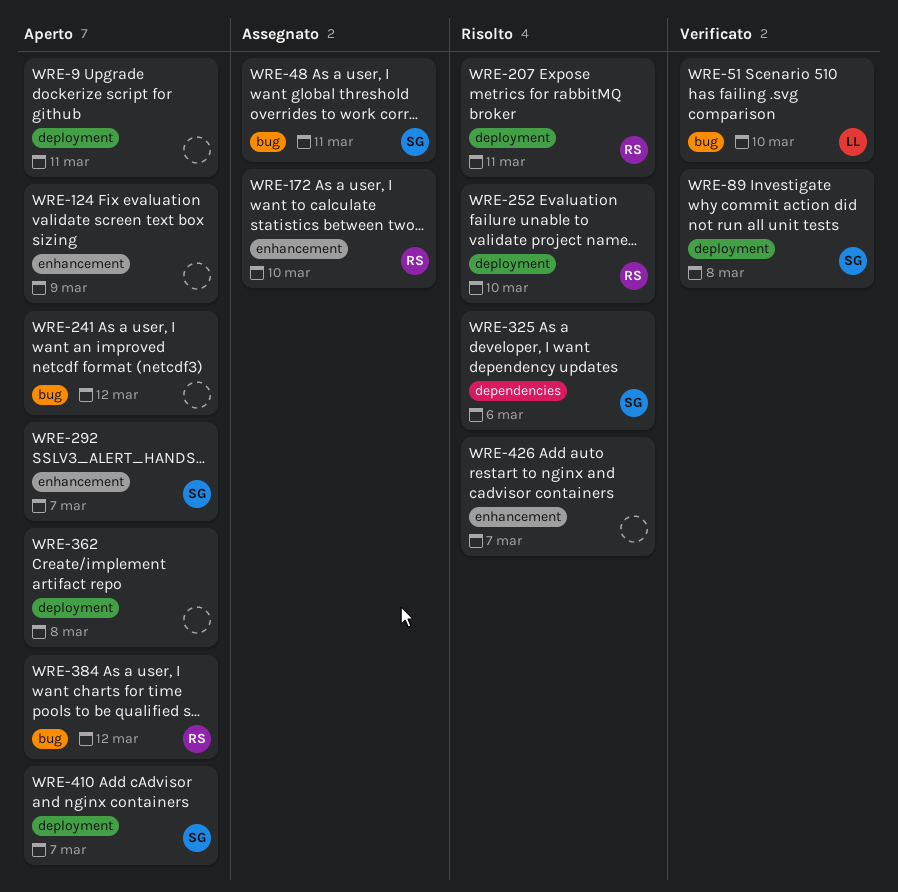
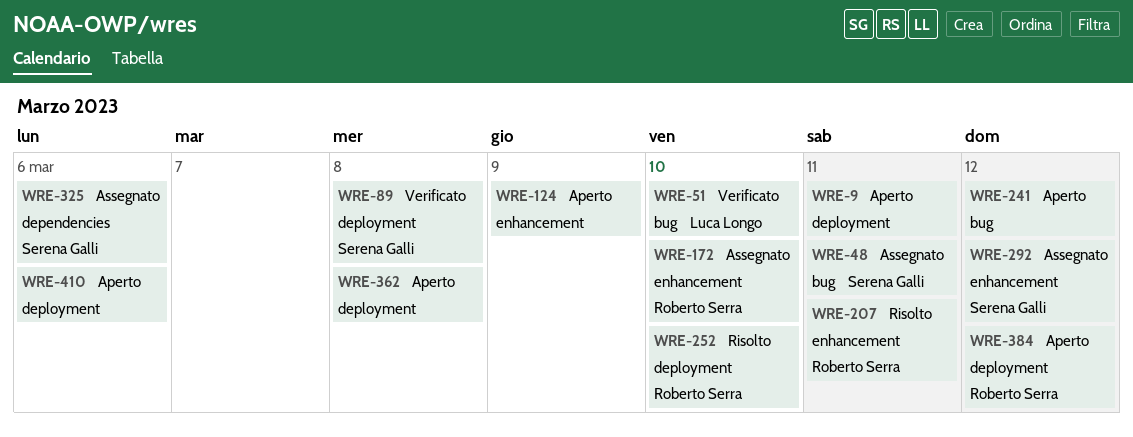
WRE-207, label: deployment -> enhancement
WRE-292, status: Aperto -> Assegnato
WRE-292, day: Mar 7 -> Mar 12
WRE-325, status: Risolto -> Assegnato
WRE-384, label: bug -> deployment
WRE-410, owner: Serena Galli -> none
WRE-410, day: Mar 7 -> Mar 6
WRE-426: present -> none

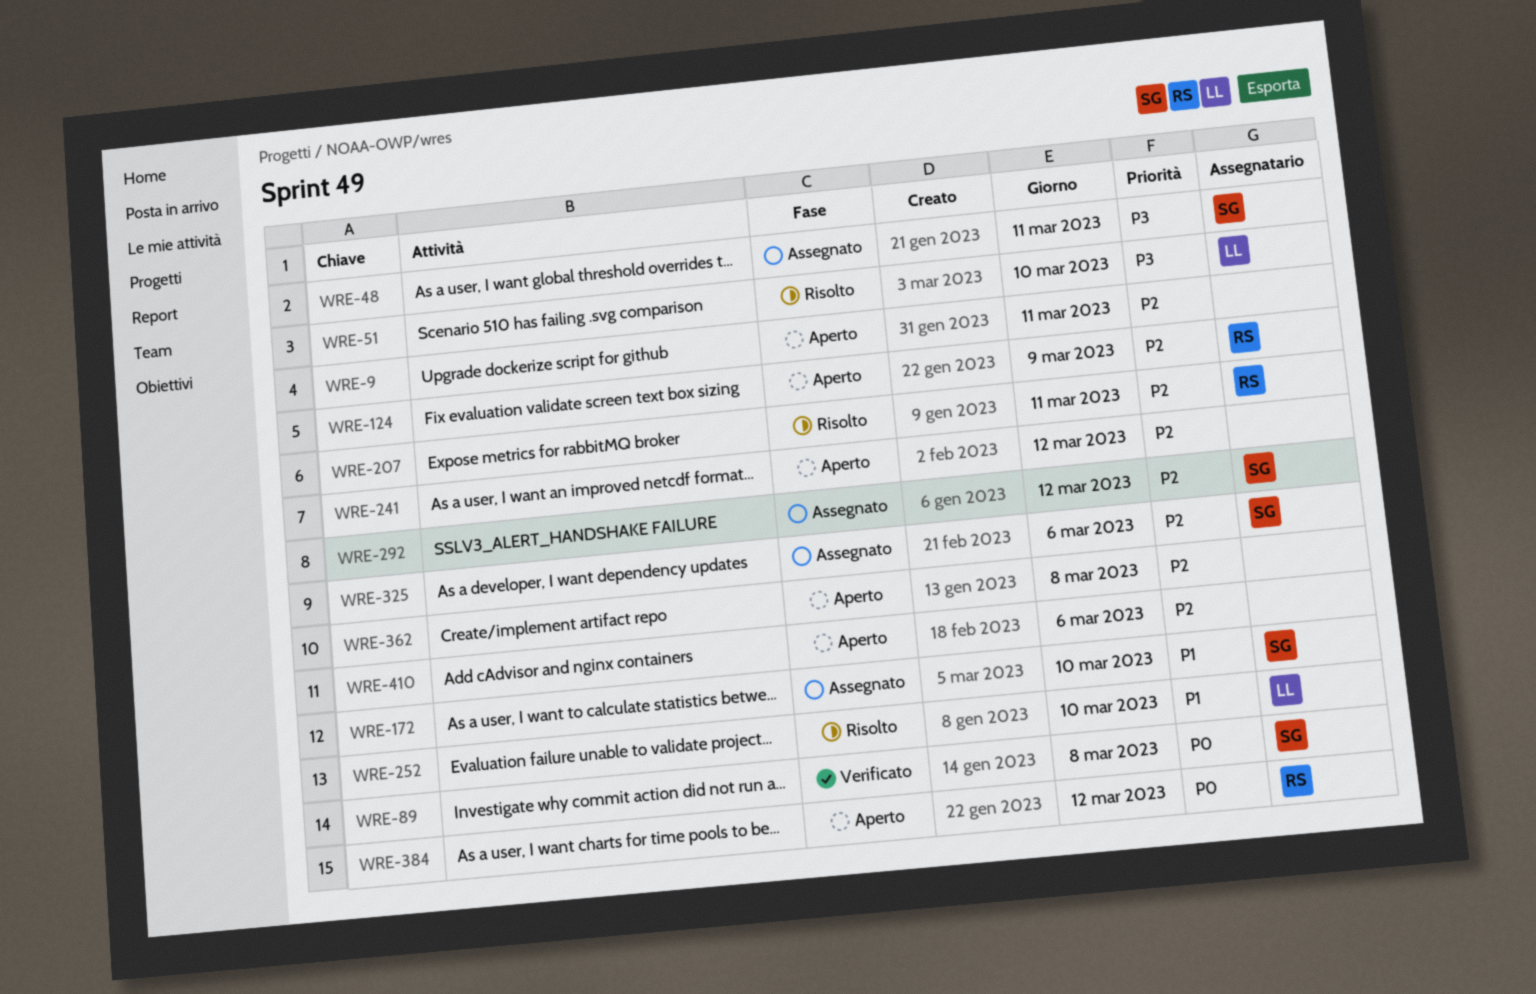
WRE-51, status: Verificato -> Risolto
WRE-124, owner: none -> Roberto Serra
WRE-172, owner: Roberto Serra -> Serena Galli
WRE-252, owner: Roberto Serra -> Luca Longo

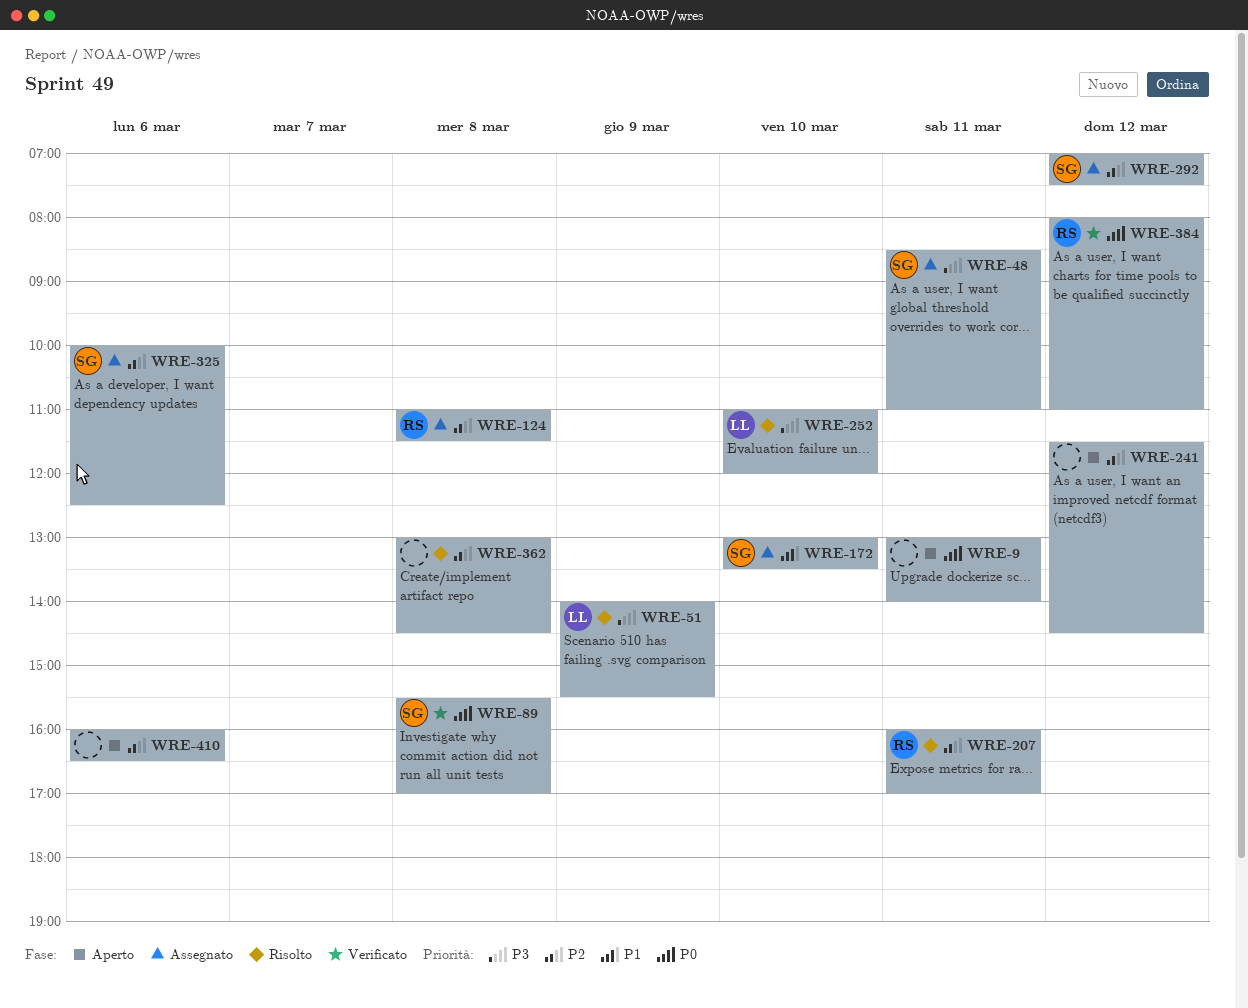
WRE-9, priority: P2 -> P0
WRE-51, day: Mar 10 -> Mar 9
WRE-124, status: Aperto -> Assegnato
WRE-124, day: Mar 9 -> Mar 8
WRE-252, priority: P1 -> P3
WRE-362, status: Aperto -> Risolto
WRE-384, status: Aperto -> Verificato

